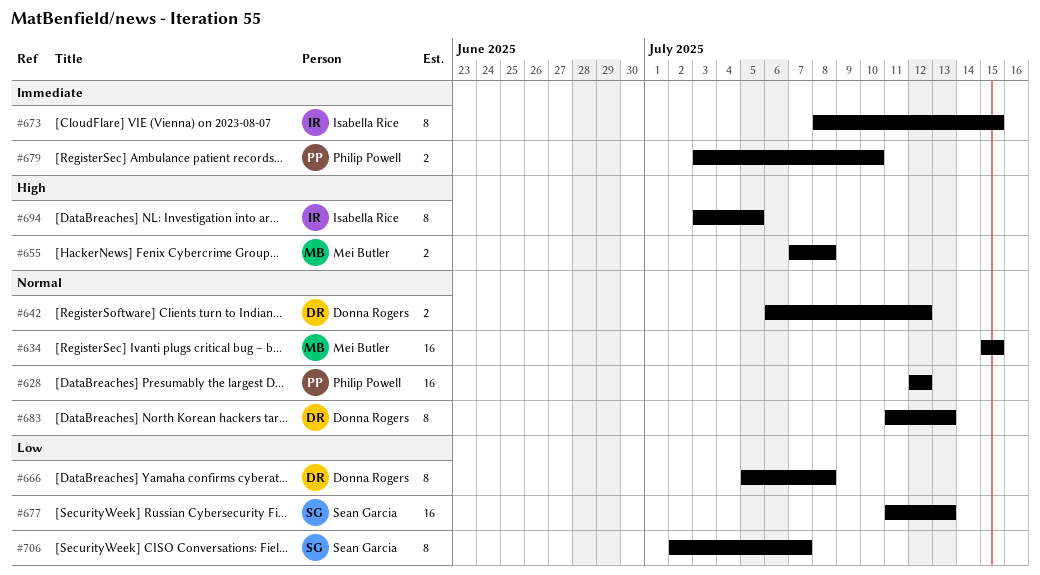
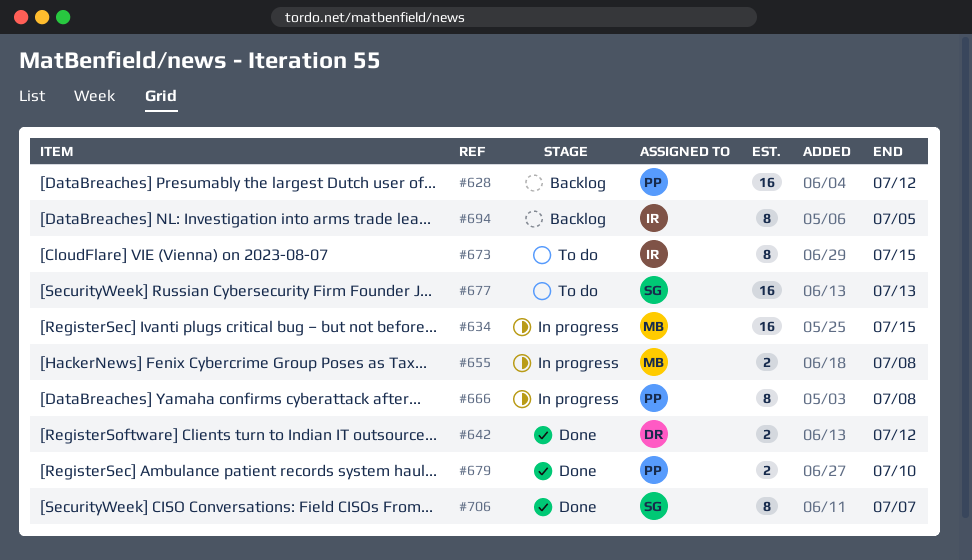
#666, owner: Donna Rogers -> Philip Powell
#683: present -> none

